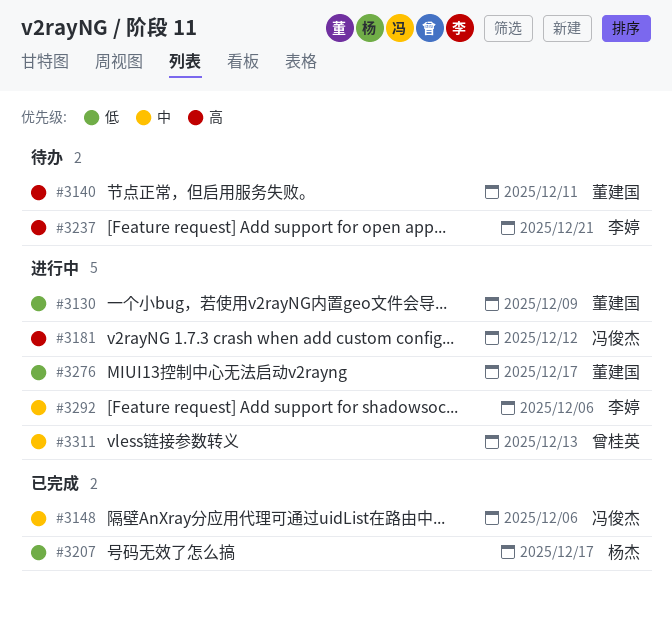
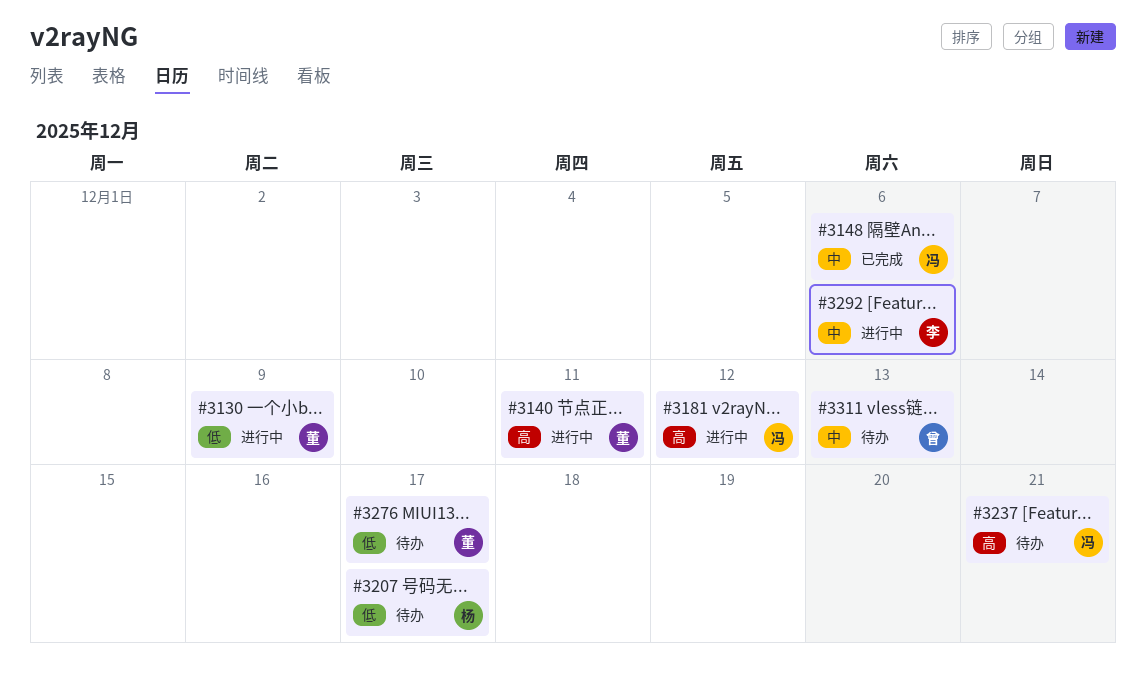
#3140, status: 待办 -> 进行中
#3207, status: 已完成 -> 待办
#3237, owner: 李婷 -> 冯俊杰
#3276, status: 进行中 -> 待办
#3311, status: 进行中 -> 待办

